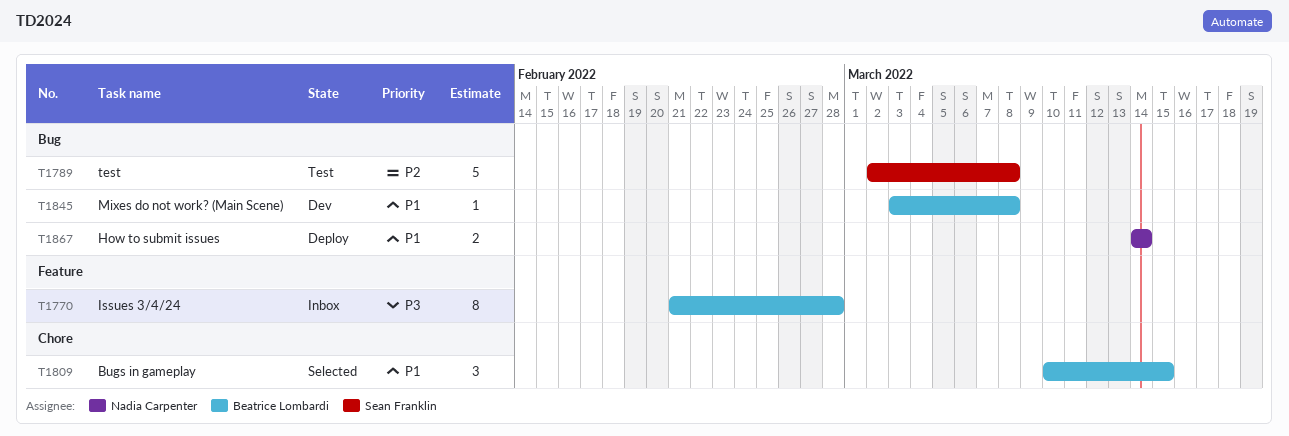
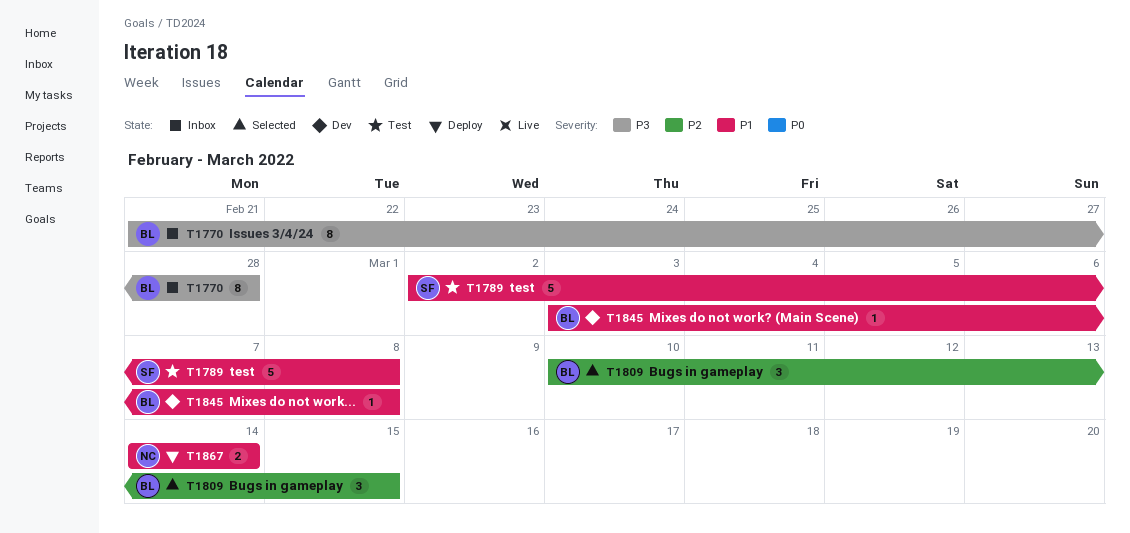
T1789, priority: P2 -> P1
T1809, priority: P1 -> P2

